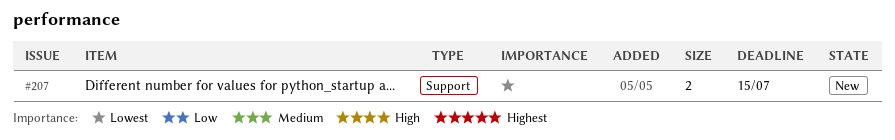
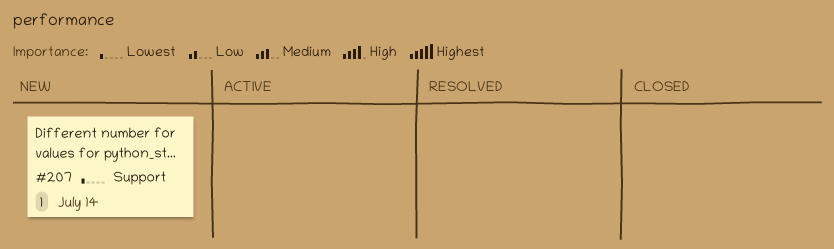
#207, estimate: 2 -> 1
#207, due: Jul 15 -> Jul 14

